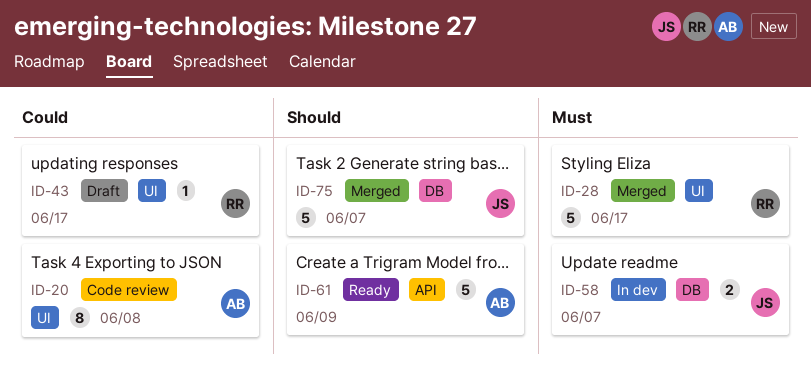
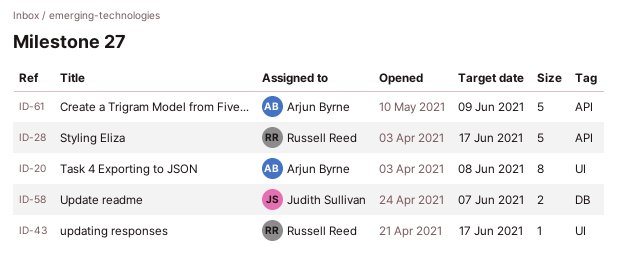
ID-28, label: UI -> API
ID-75: present -> none

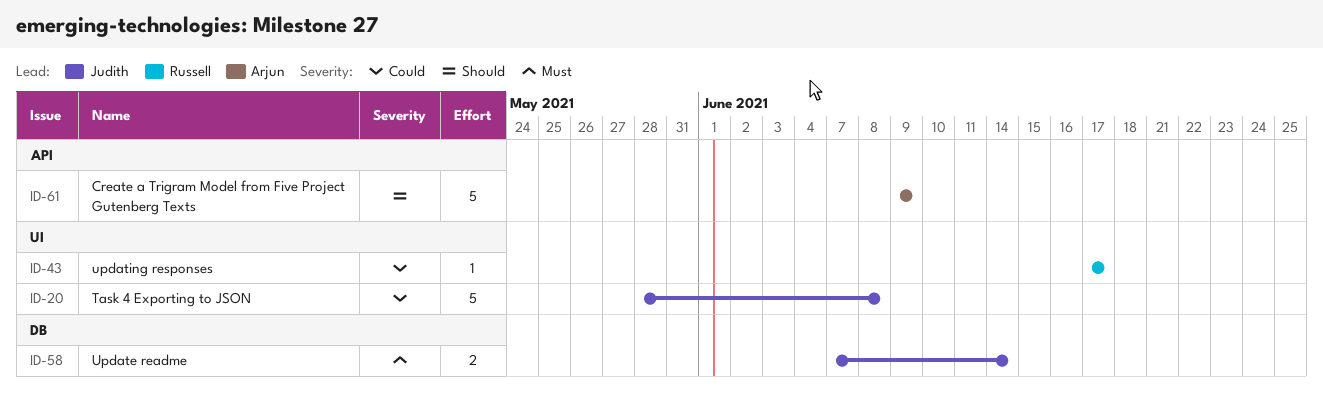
ID-20, owner: Arjun Byrne -> Judith Sullivan
ID-20, estimate: 8 -> 5
ID-28: present -> none
ID-58, due: Jun 7 -> Jun 14

